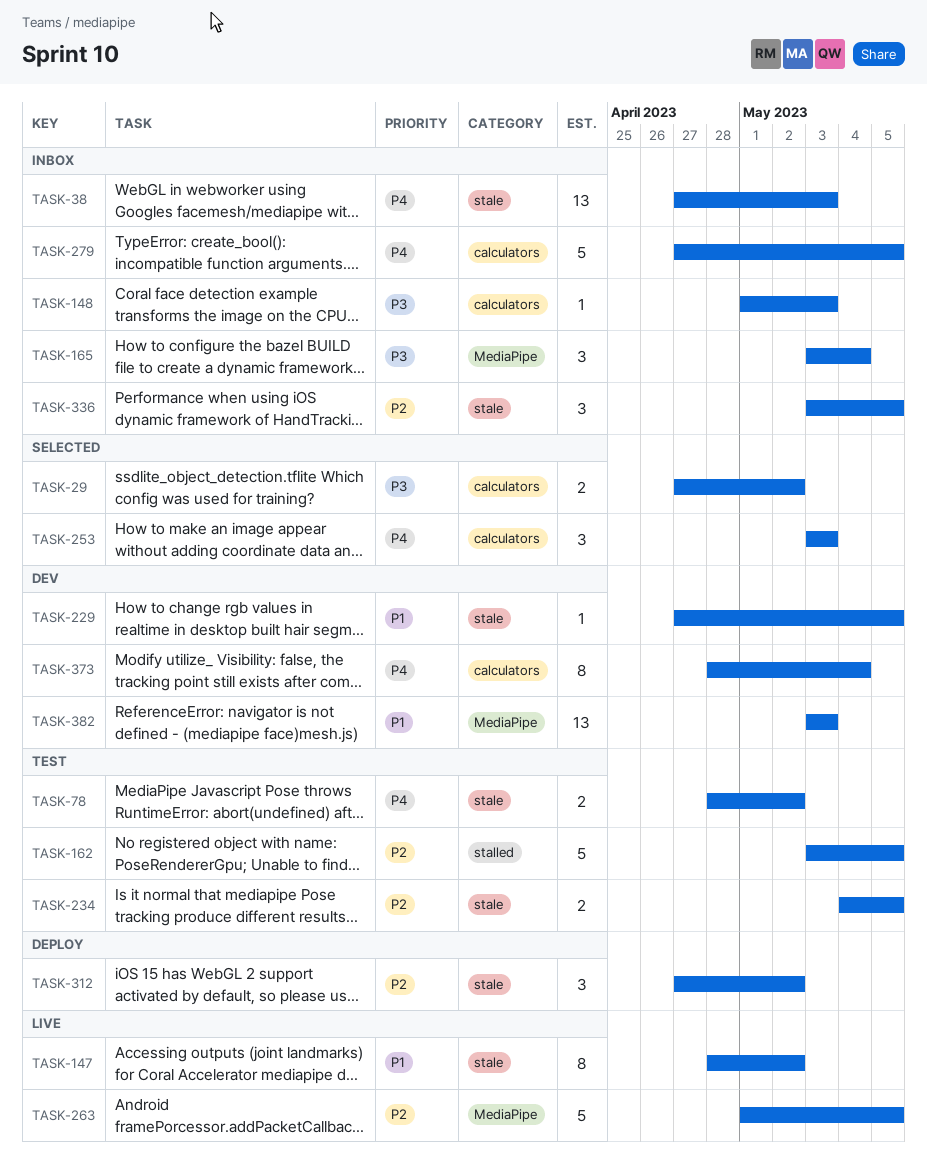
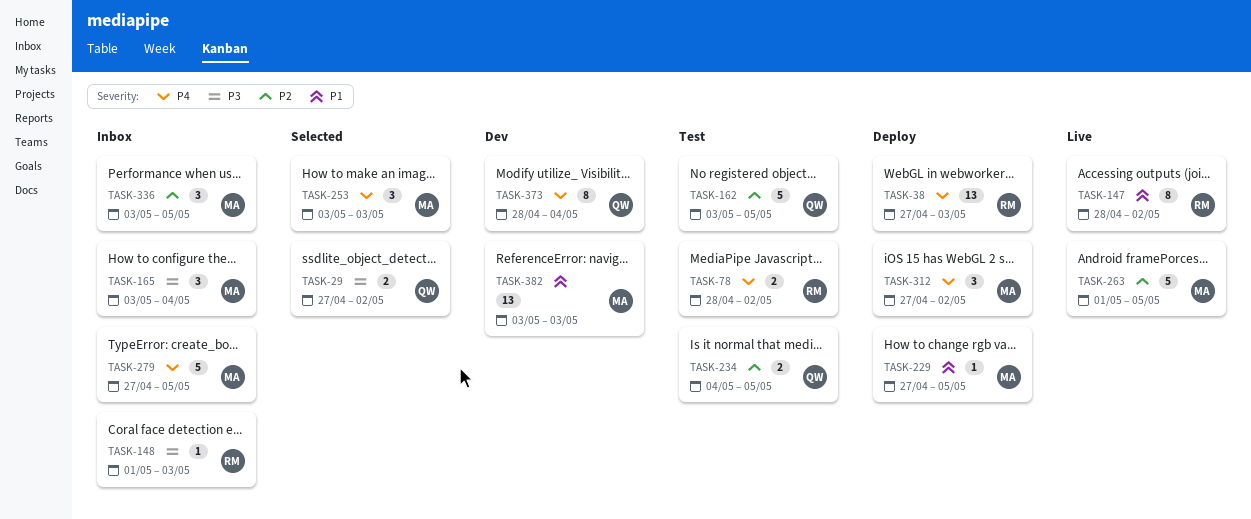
TASK-38, status: Inbox -> Deploy
TASK-229, status: Dev -> Deploy
TASK-312, priority: P2 -> P4

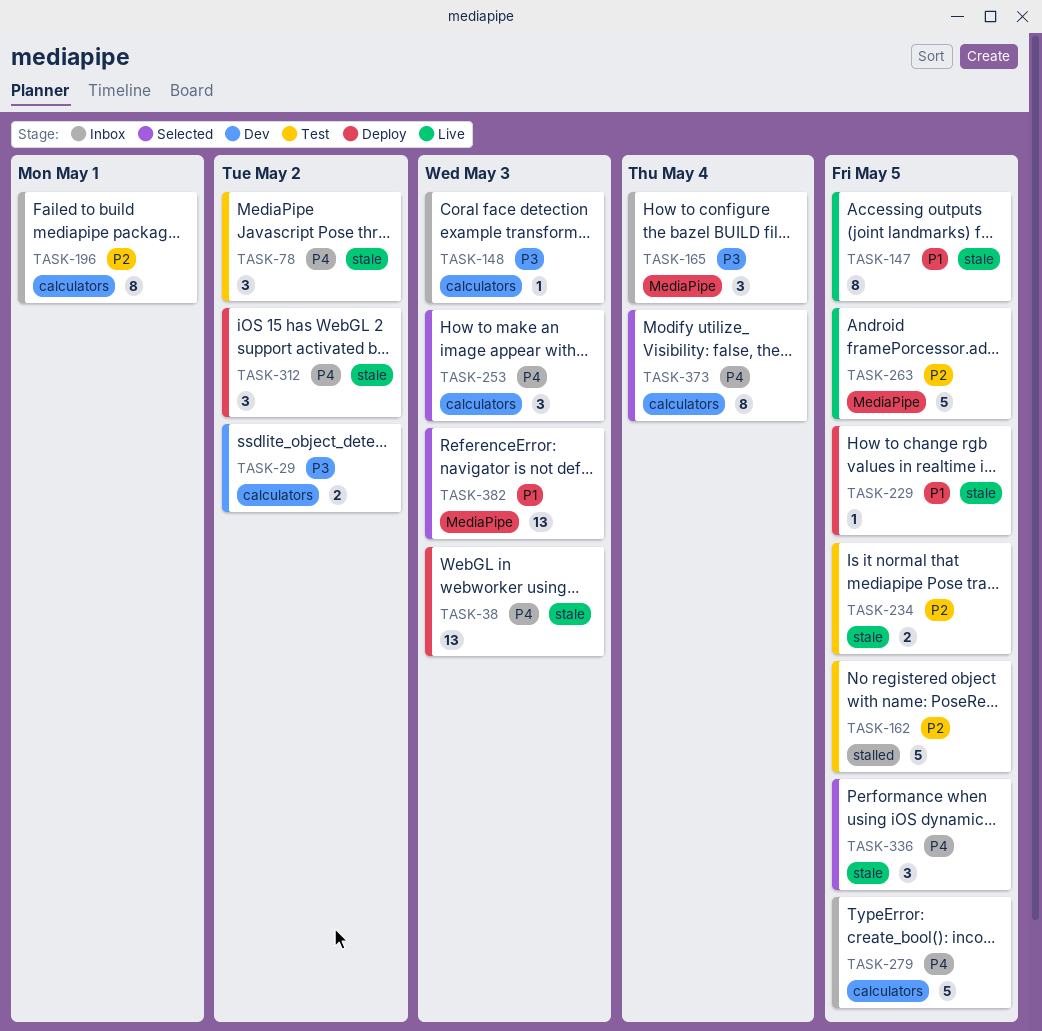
TASK-29, status: Selected -> Dev
TASK-78, estimate: 2 -> 3
TASK-147, due: May 2 -> May 5
TASK-196: none -> present
TASK-336, status: Inbox -> Selected
TASK-336, priority: P2 -> P4
TASK-373, status: Dev -> Selected
TASK-382, status: Dev -> Selected

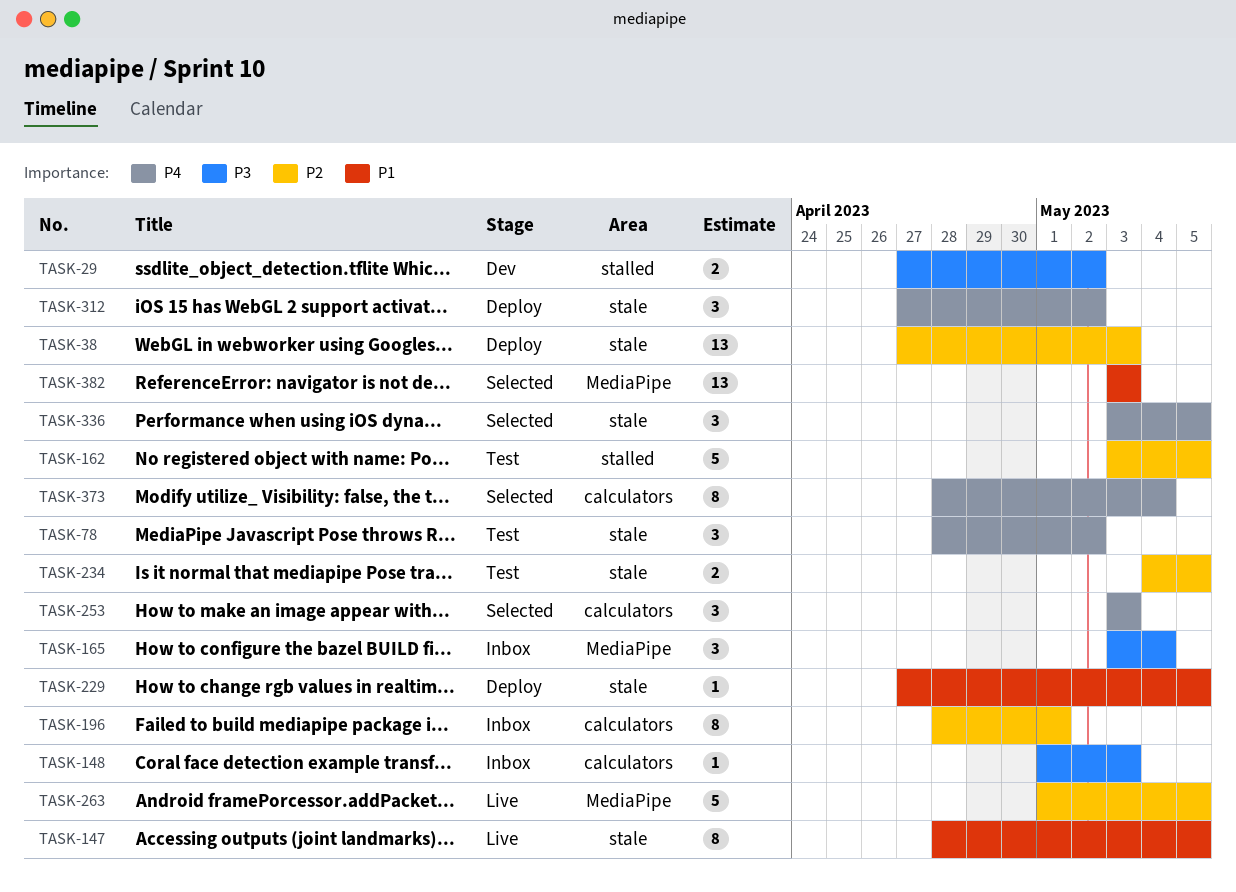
TASK-29, label: calculators -> stalled
TASK-38, priority: P4 -> P2
TASK-279: present -> none

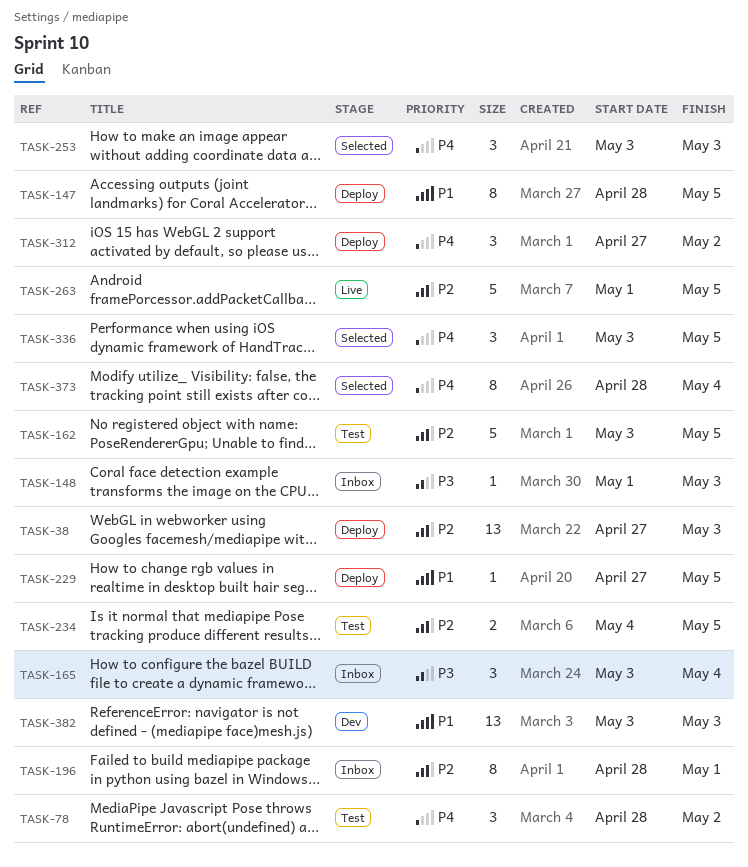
TASK-29: present -> none
TASK-147, status: Live -> Deploy
TASK-382, status: Selected -> Dev

